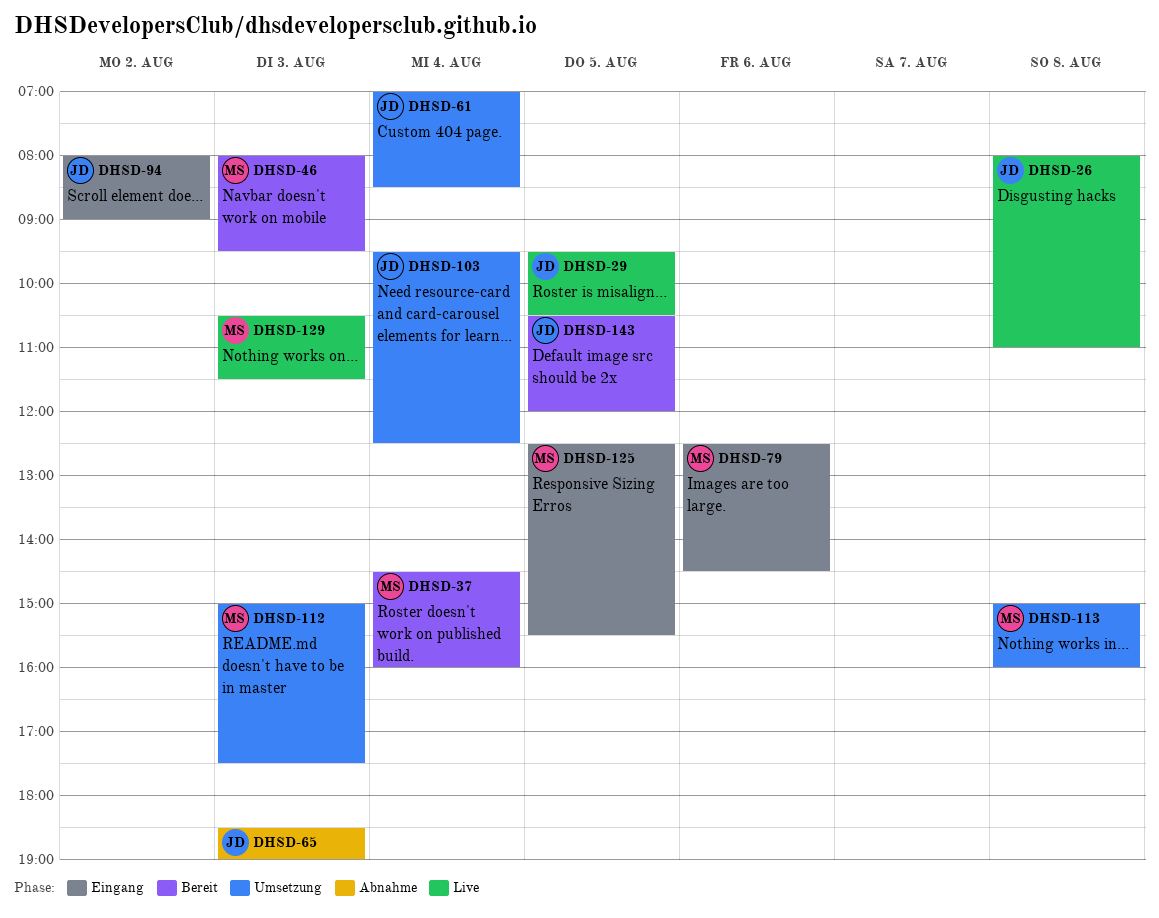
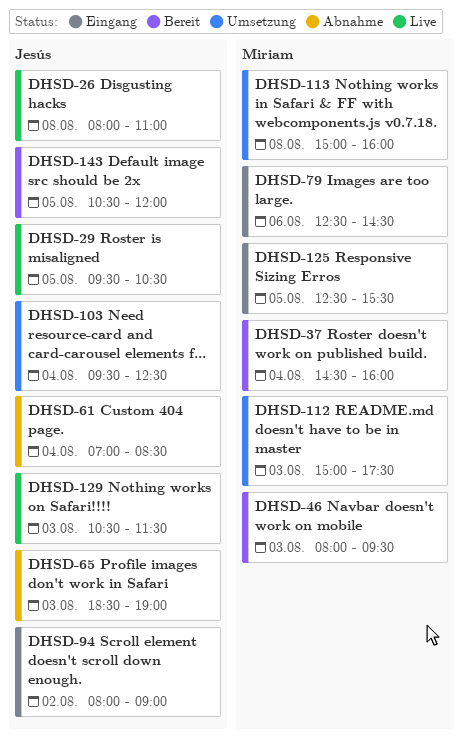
DHSD-61, status: Umsetzung -> Abnahme
DHSD-129, owner: Miriam -> Jesús

